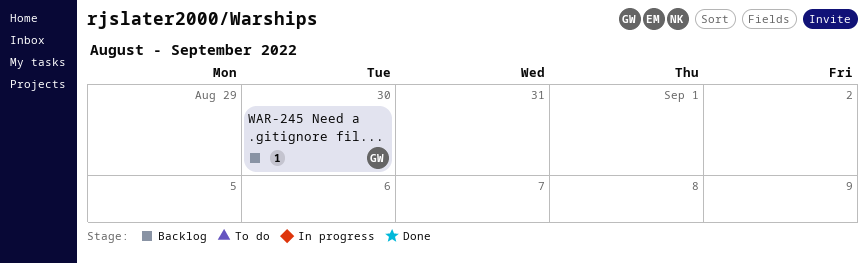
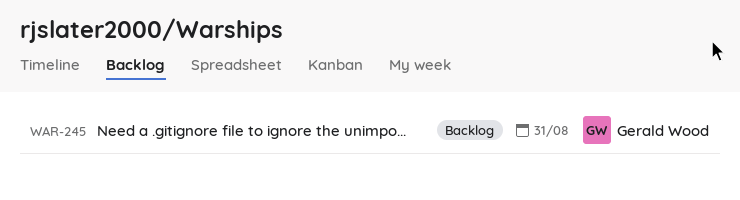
WAR-245, due: Aug 30 -> Aug 31

